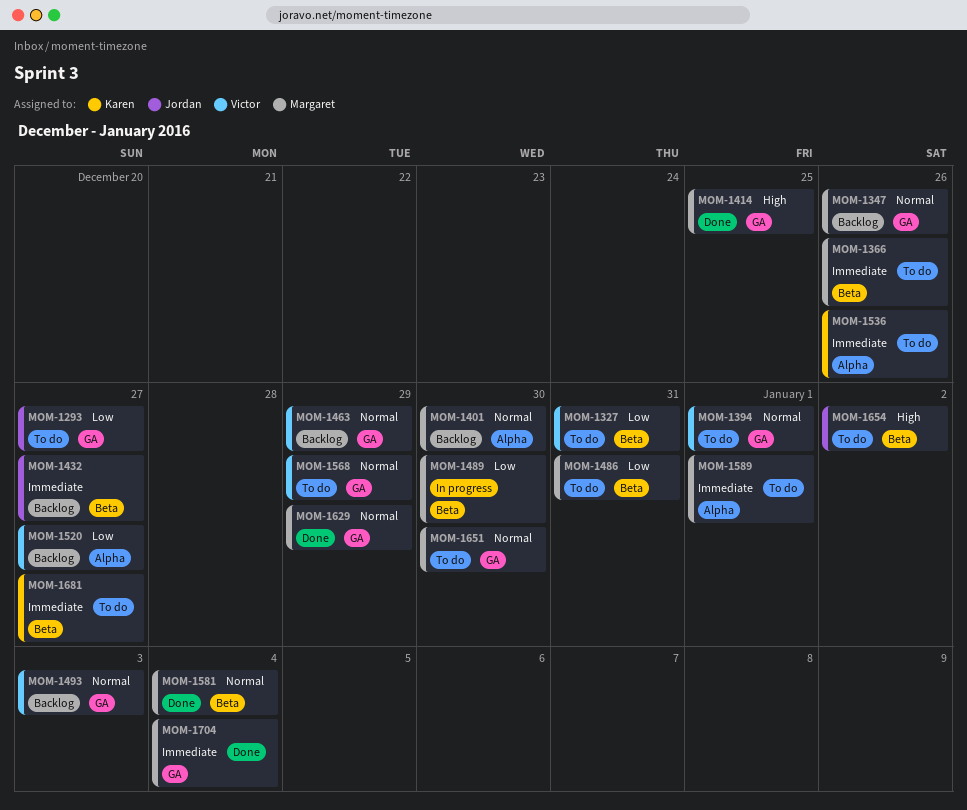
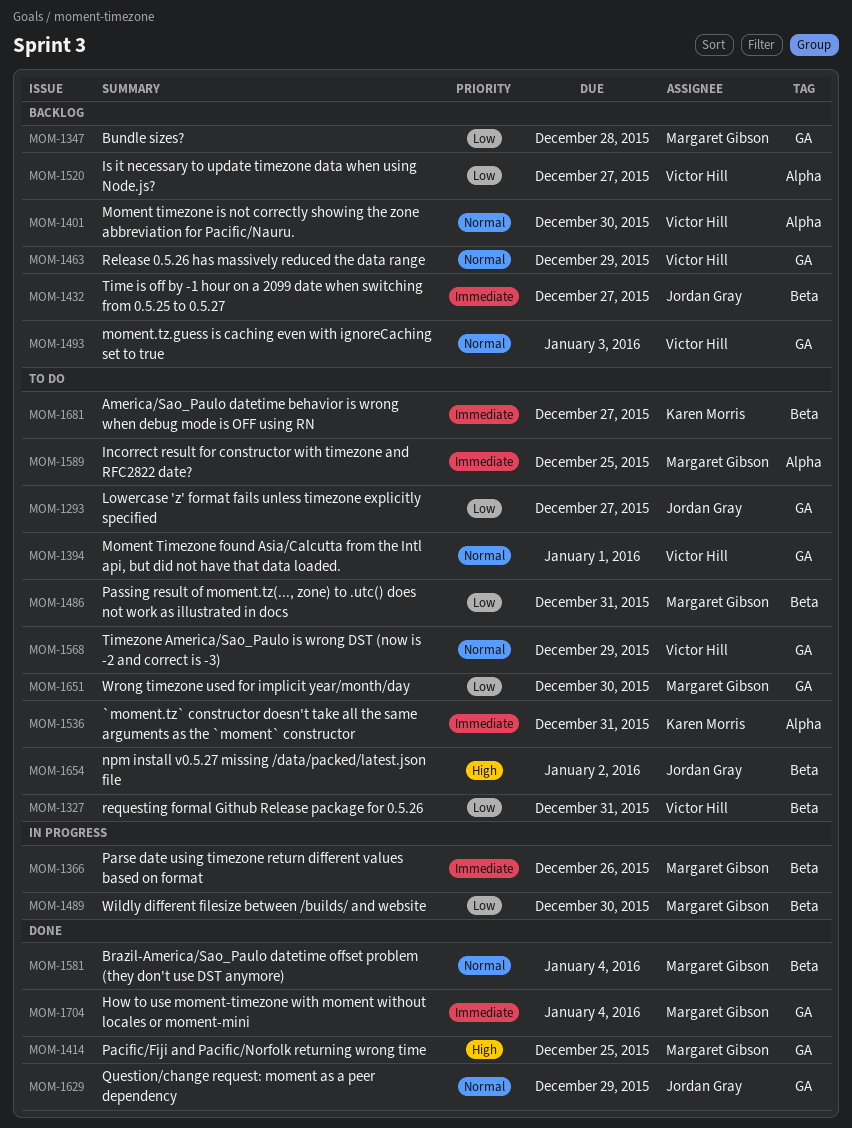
MOM-1347, priority: Normal -> Low
MOM-1347, due: Dec 26 -> Dec 28
MOM-1366, status: To do -> In progress
MOM-1401, owner: Margaret Gibson -> Victor Hill
MOM-1536, due: Dec 26 -> Dec 31
MOM-1589, due: Jan 1 -> Dec 25
MOM-1629, owner: Margaret Gibson -> Jordan Gray
MOM-1651, priority: Normal -> Low

